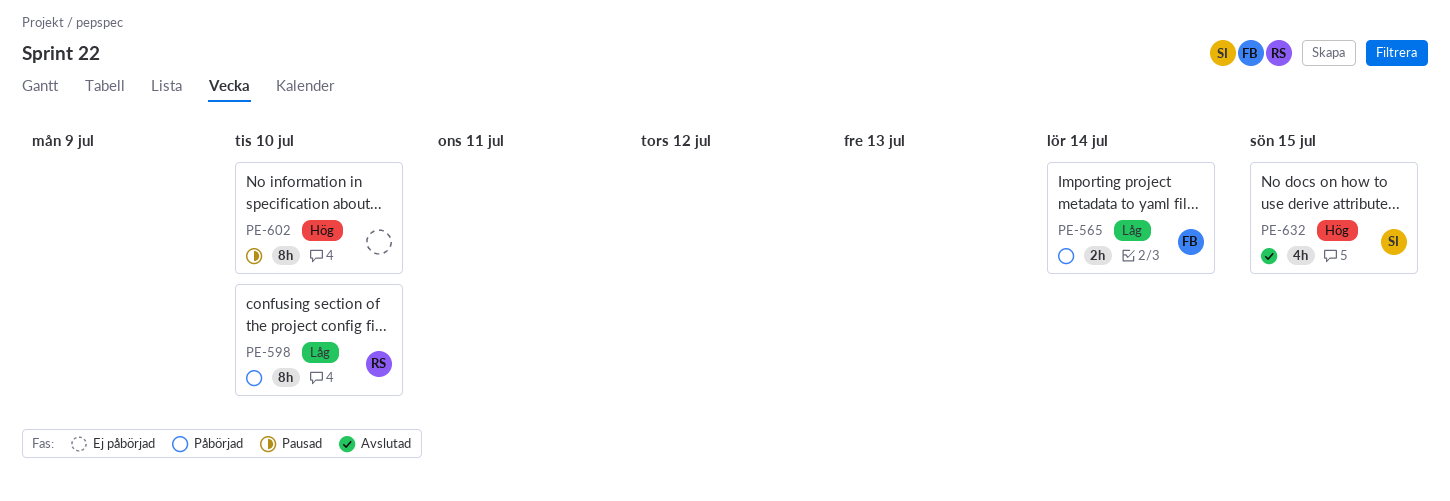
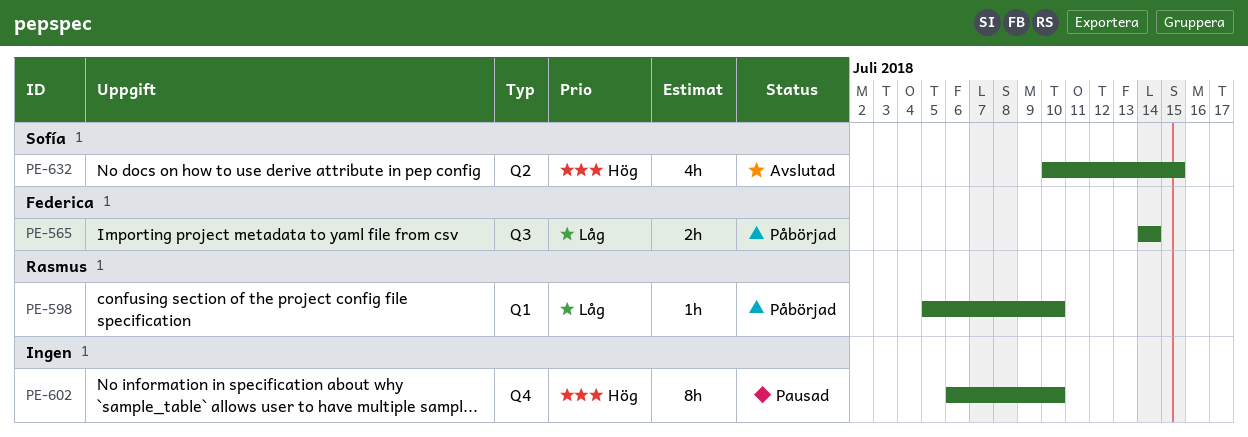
PE-598, estimate: 8h -> 1h

